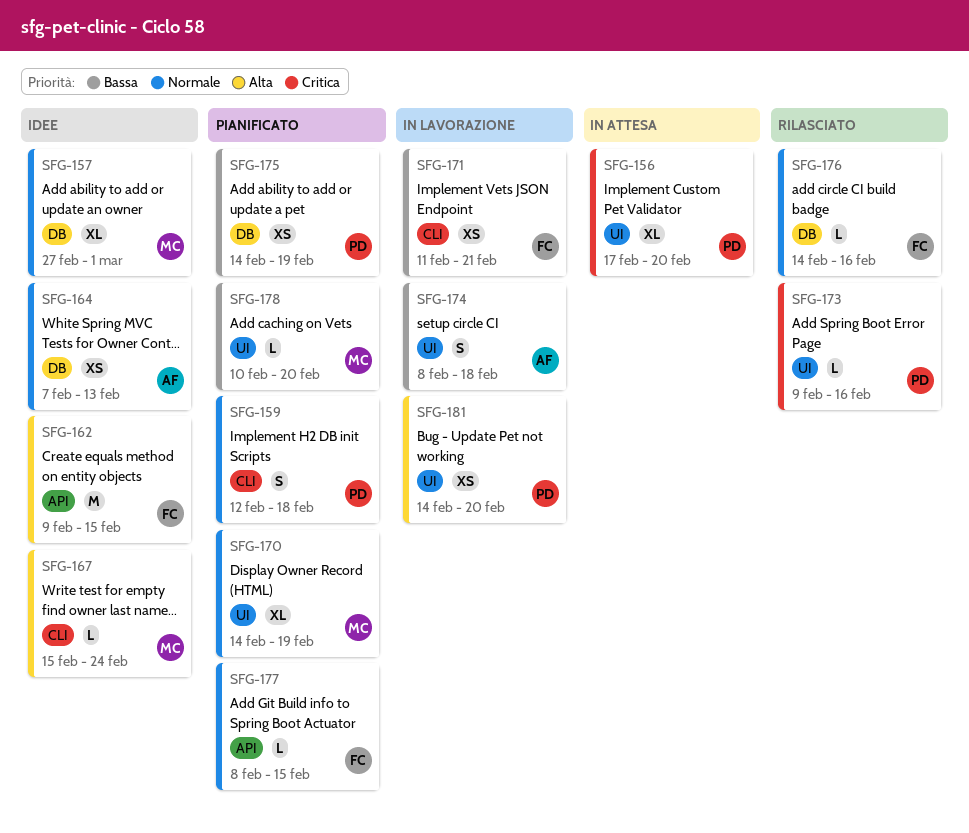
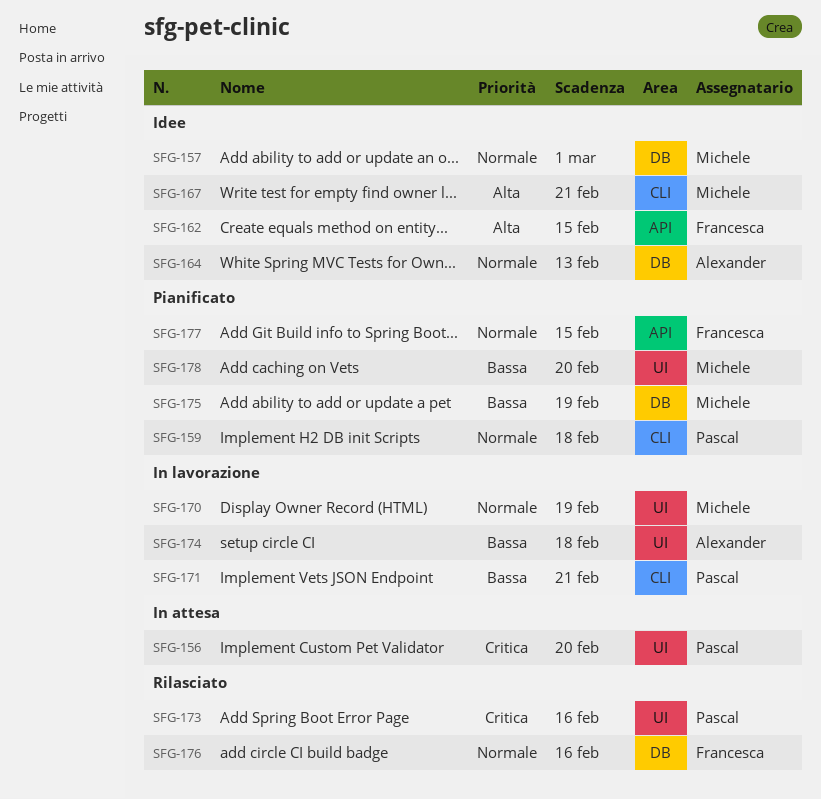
SFG-167, due: Feb 24 -> Feb 21
SFG-170, status: Pianificato -> In lavorazione
SFG-171, owner: Francesca -> Pascal
SFG-175, owner: Pascal -> Michele
SFG-181: present -> none

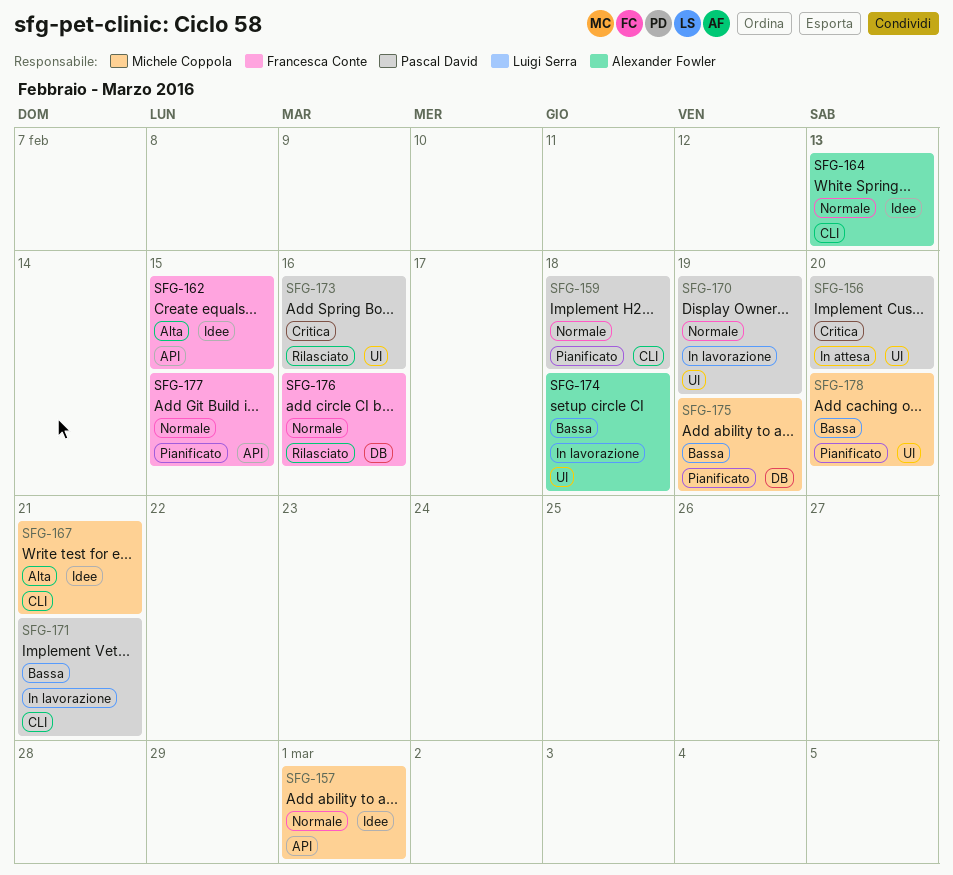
SFG-157, label: DB -> API
SFG-164, label: DB -> CLI
SFG-170, owner: Michele Coppola -> Pascal David

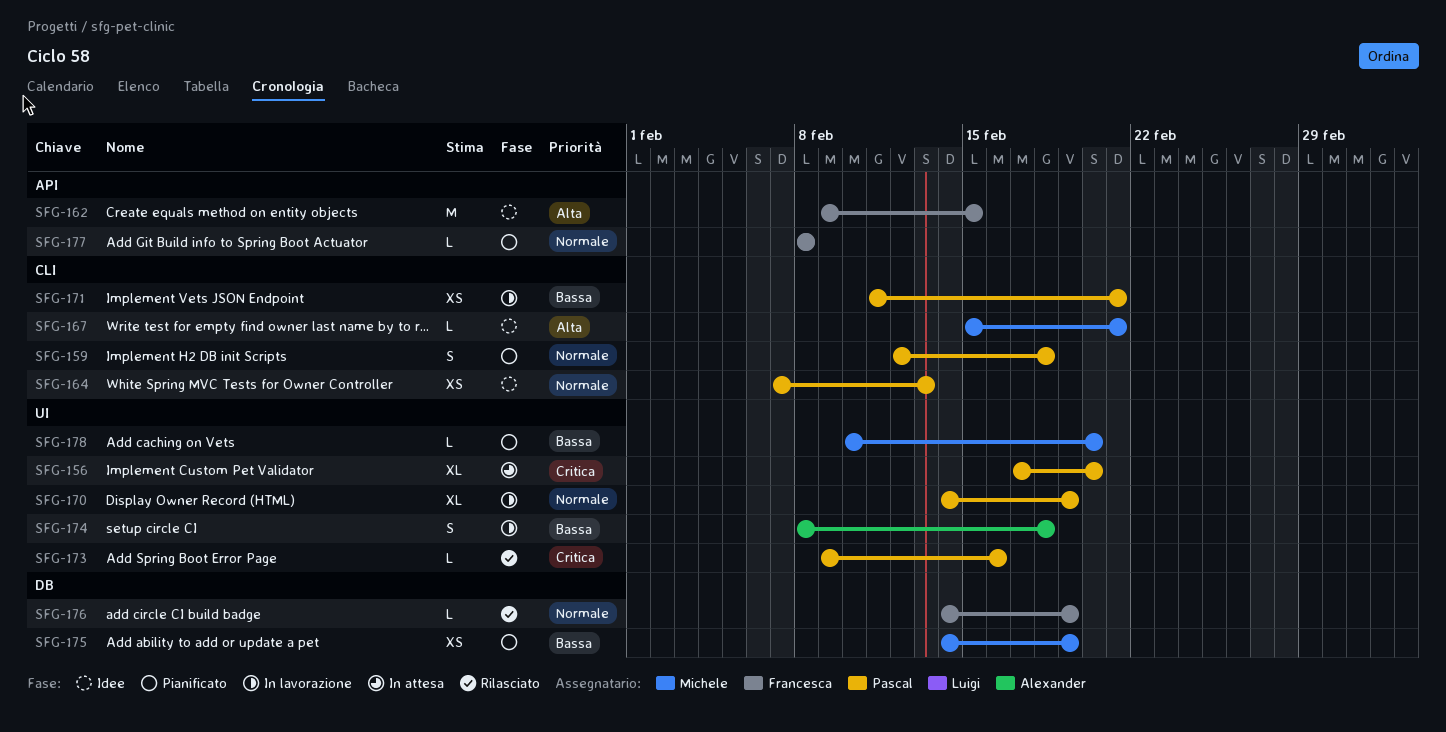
SFG-157: present -> none
SFG-164, owner: Alexander Fowler -> Pascal David
SFG-176, due: Feb 16 -> Feb 19
SFG-177, due: Feb 15 -> Feb 8

